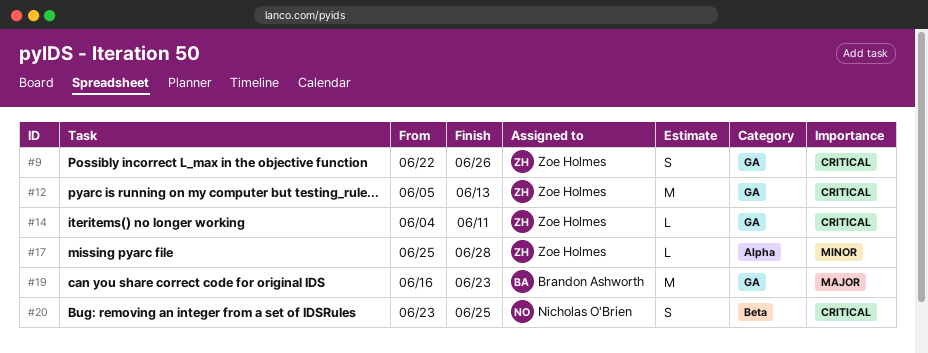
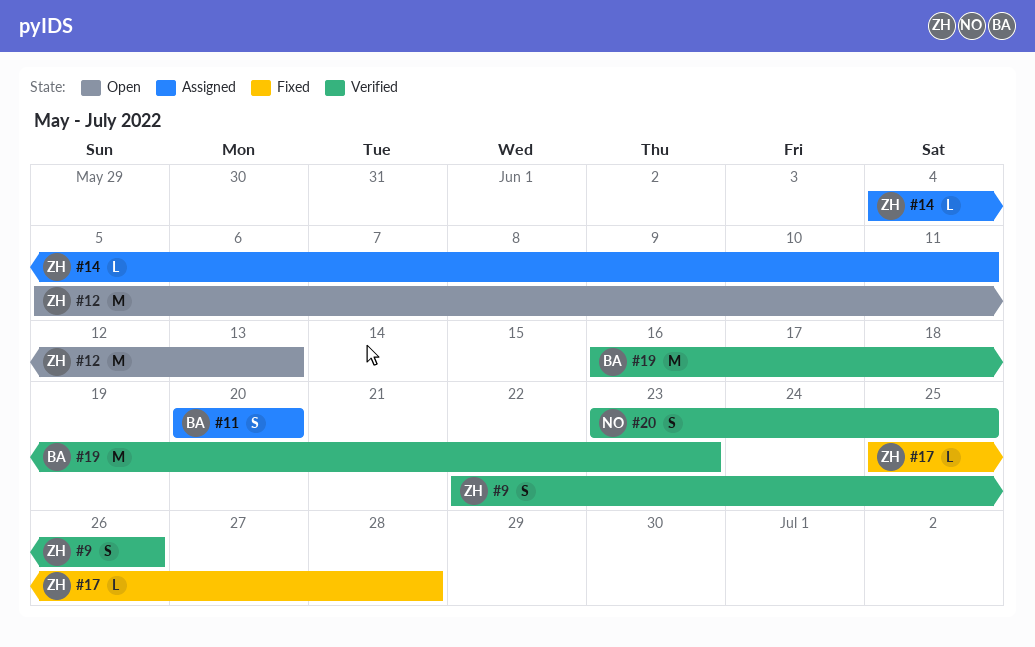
#11: none -> present

